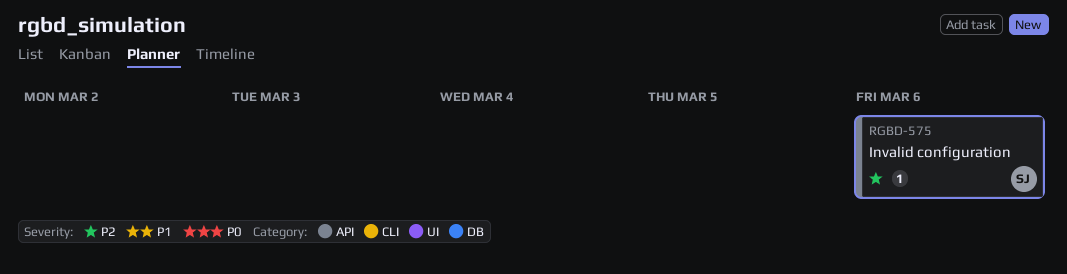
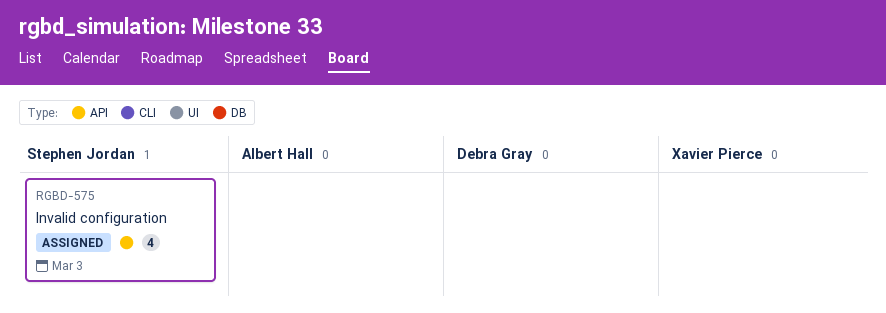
RGBD-575, estimate: 1 -> 4
RGBD-575, due: Mar 6 -> Mar 3

